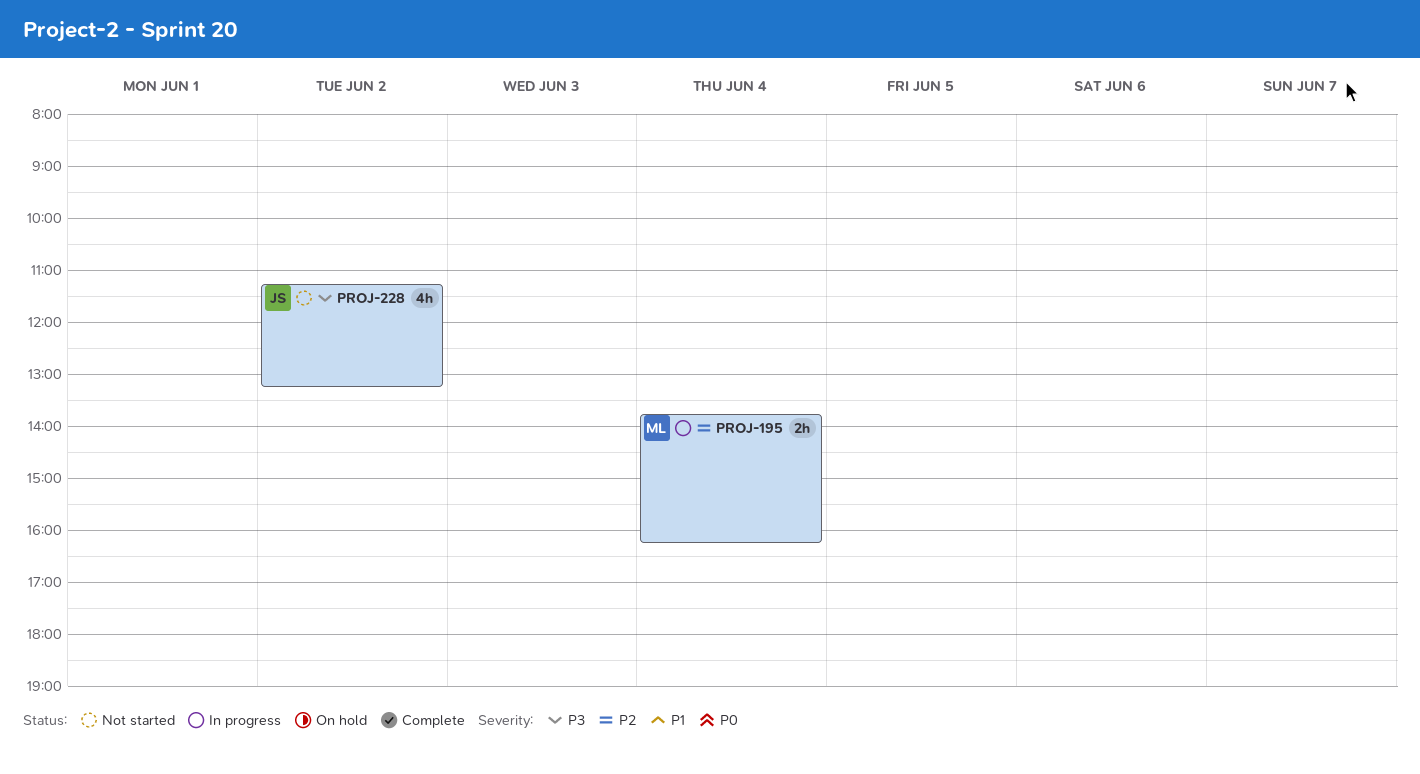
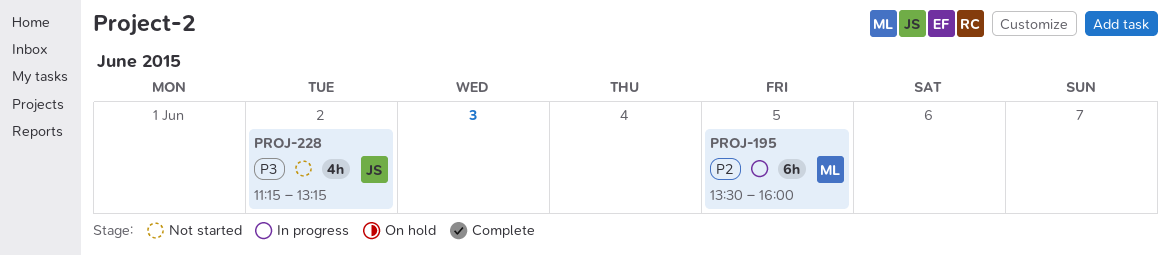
PROJ-195, estimate: 2h -> 6h
PROJ-195, day: Jun 4 -> Jun 5
PROJ-195, begins: 13:45 -> 13:30
PROJ-195, ends: 16:15 -> 16:00

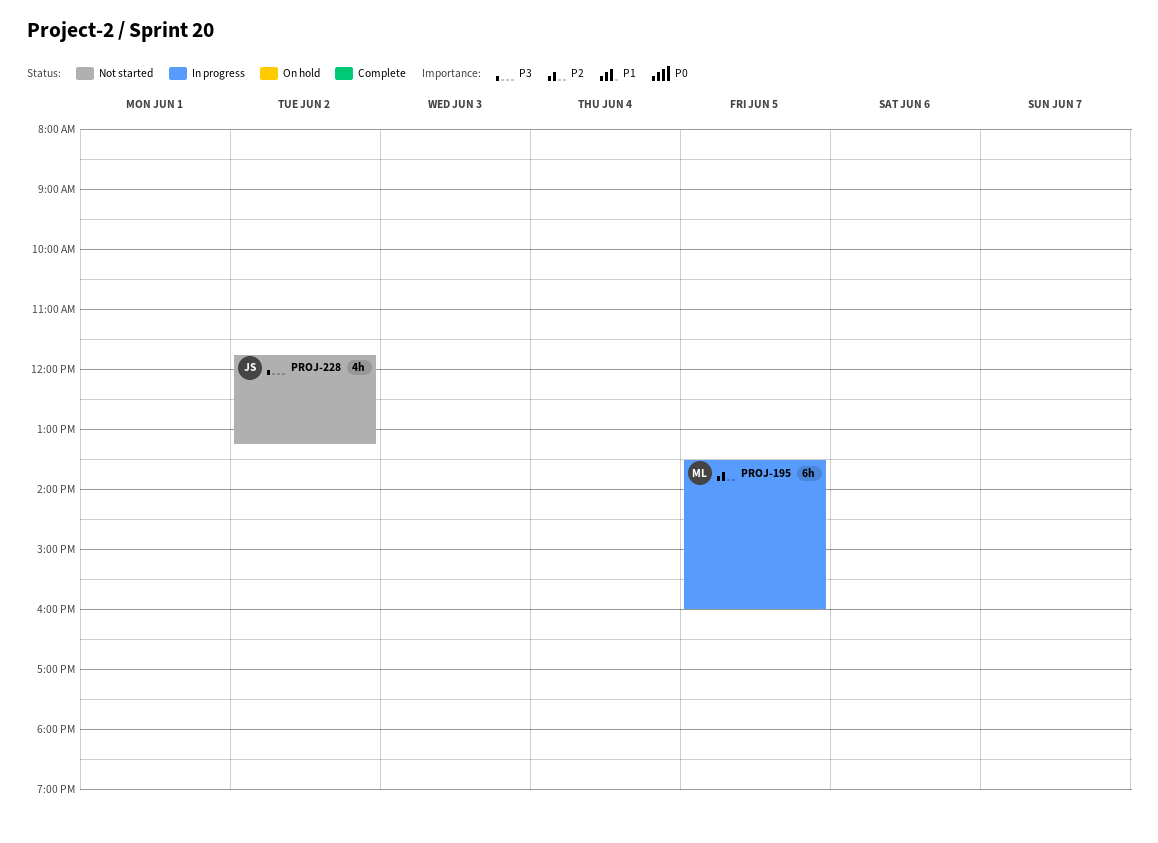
PROJ-228, begins: 11:15 -> 11:45

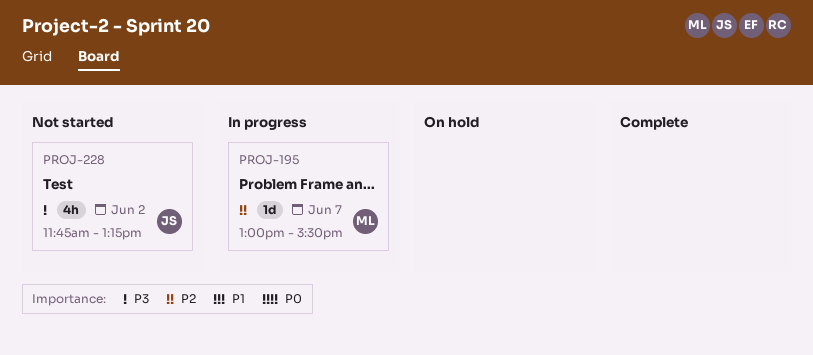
PROJ-195, estimate: 6h -> 1d
PROJ-195, day: Jun 5 -> Jun 7
PROJ-195, begins: 13:30 -> 13:00
PROJ-195, ends: 16:00 -> 15:30

